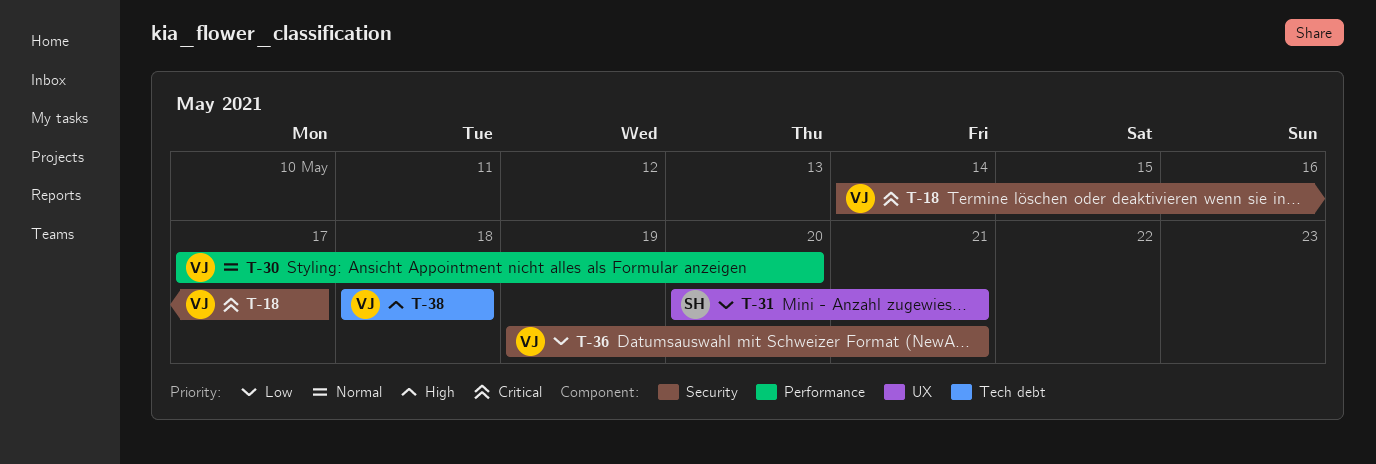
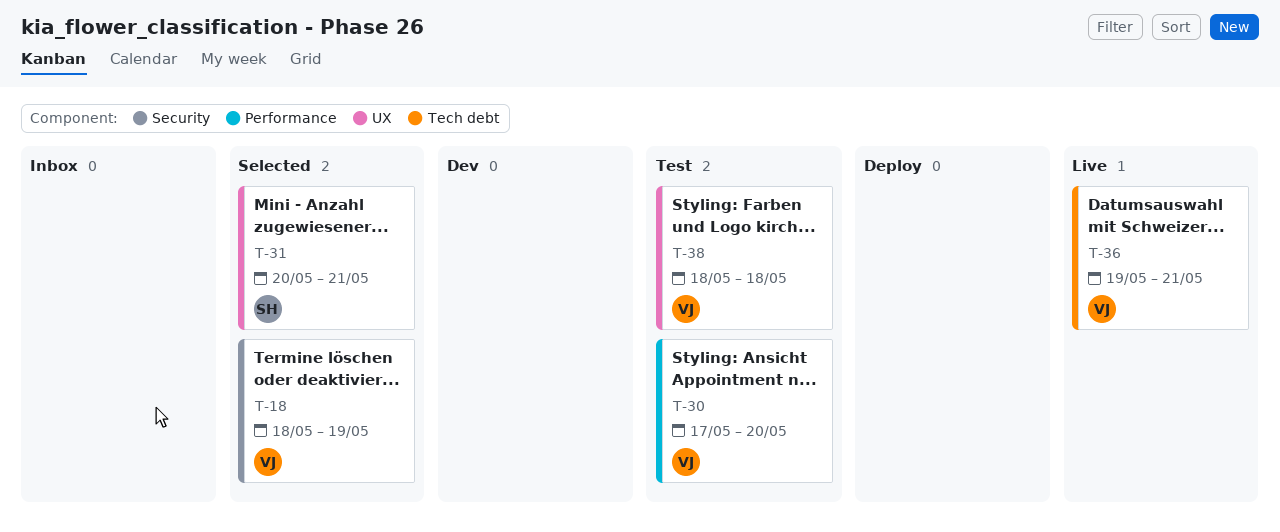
T-18, start: May 14 -> May 18
T-18, due: May 17 -> May 19
T-36, label: Security -> Tech debt
T-38, label: Tech debt -> UX

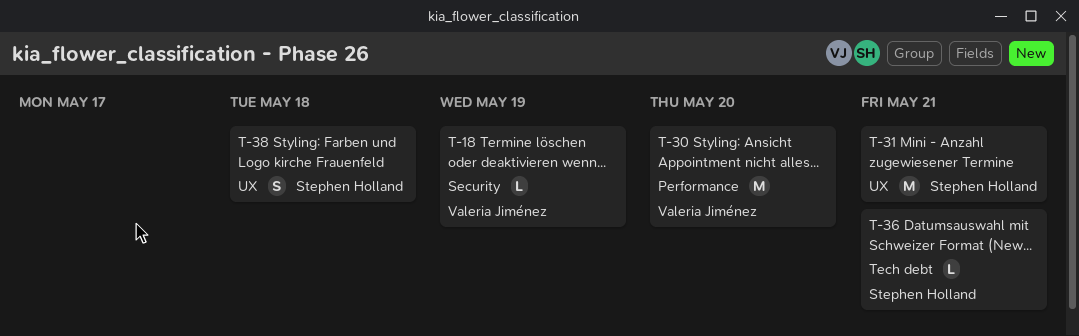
T-36, owner: Valeria Jiménez -> Stephen Holland
T-38, owner: Valeria Jiménez -> Stephen Holland

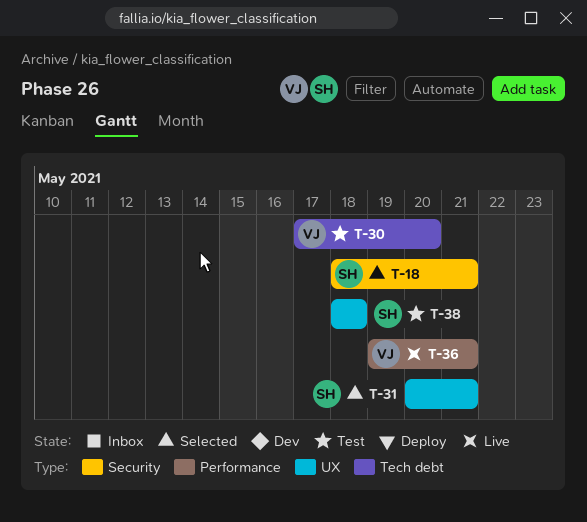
T-18, owner: Valeria Jiménez -> Stephen Holland
T-18, due: May 19 -> May 21
T-30, label: Performance -> Tech debt
T-36, owner: Stephen Holland -> Valeria Jiménez
T-36, label: Tech debt -> Performance

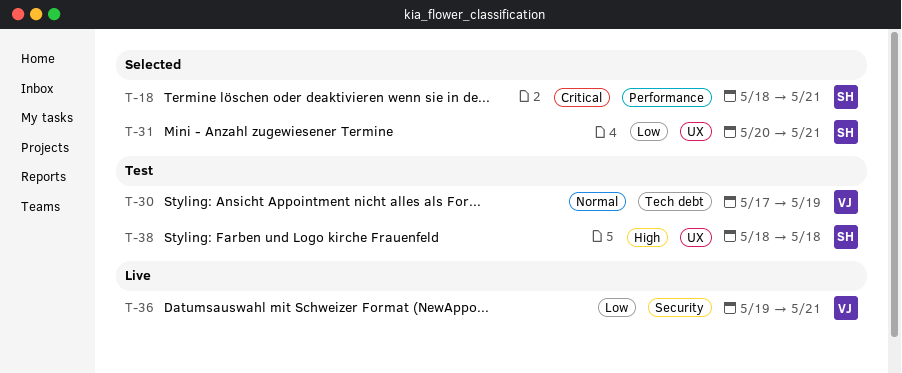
T-18, label: Security -> Performance
T-30, due: May 20 -> May 19
T-36, label: Performance -> Security

